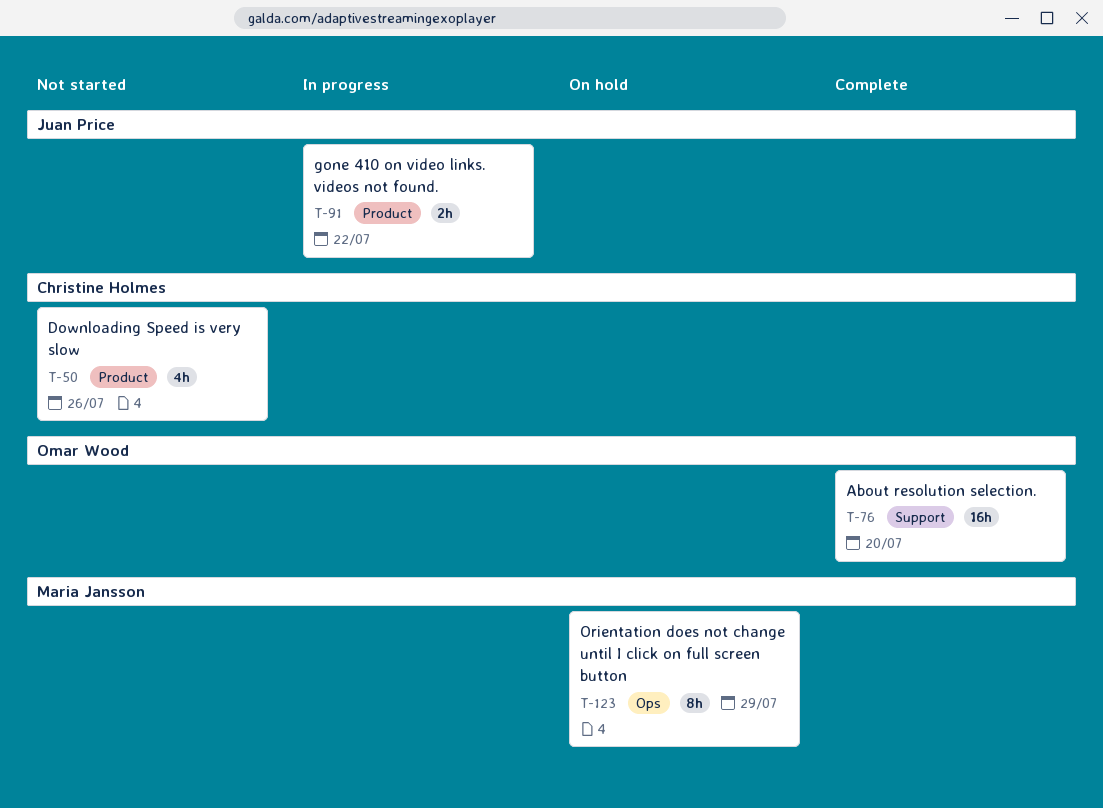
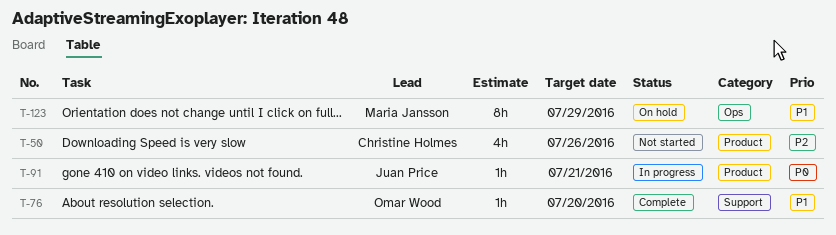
T-76, estimate: 16h -> 1h
T-91, estimate: 2h -> 1h
T-91, due: Jul 22 -> Jul 21

